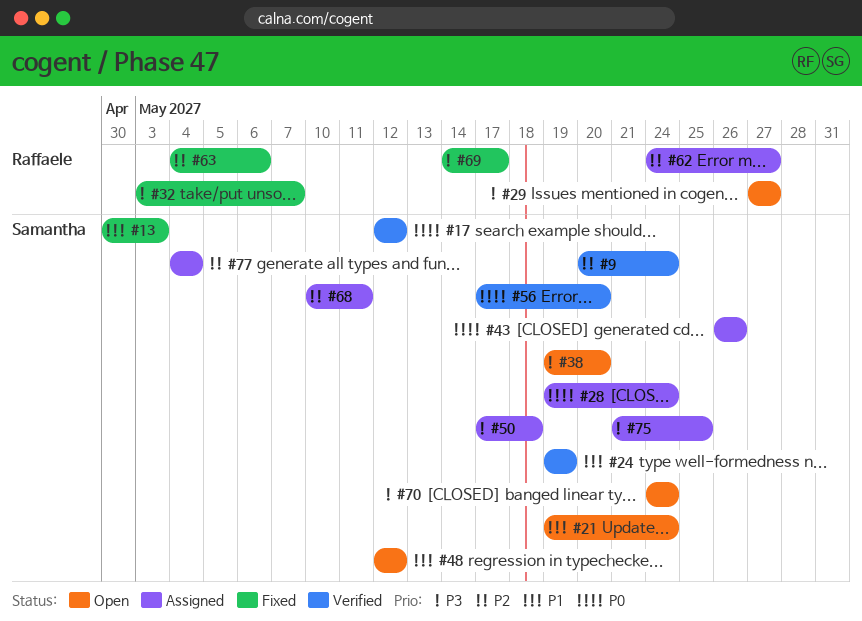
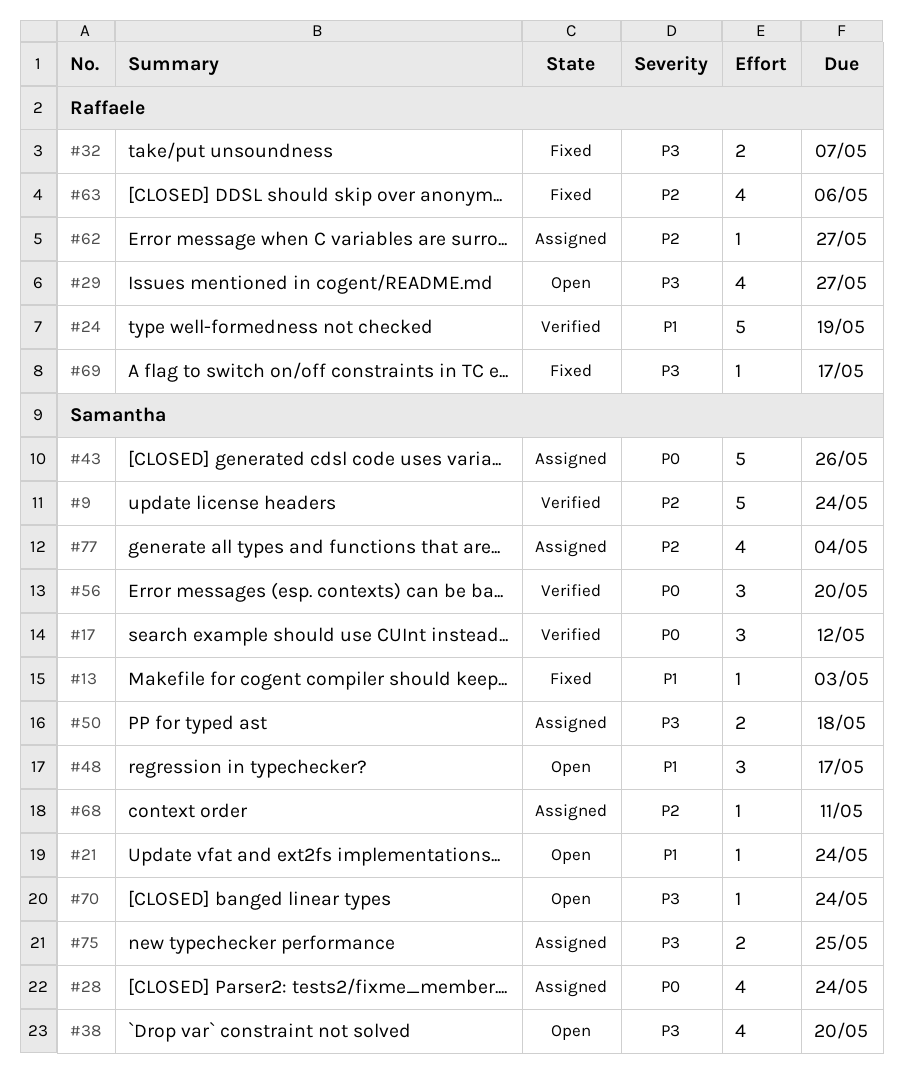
#24, owner: Samantha -> Raffaele
#48, due: May 12 -> May 17

